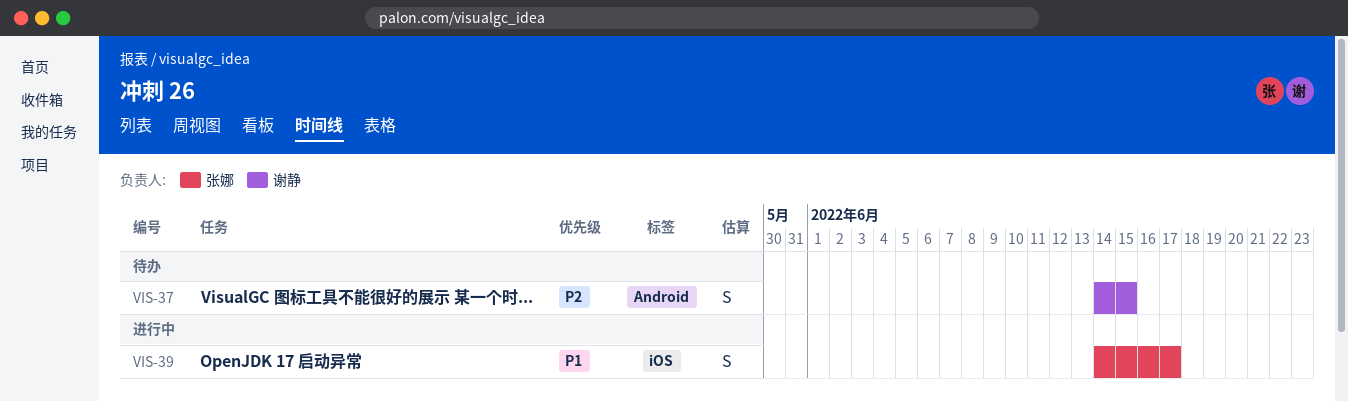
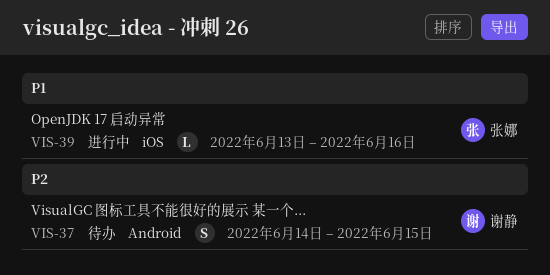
VIS-39, estimate: S -> L
VIS-39, start: Jun 14 -> Jun 13
VIS-39, due: Jun 17 -> Jun 16

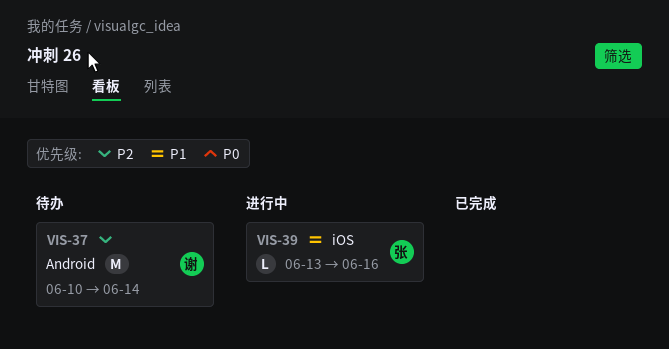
VIS-37, estimate: S -> M
VIS-37, start: Jun 14 -> Jun 10
VIS-37, due: Jun 15 -> Jun 14

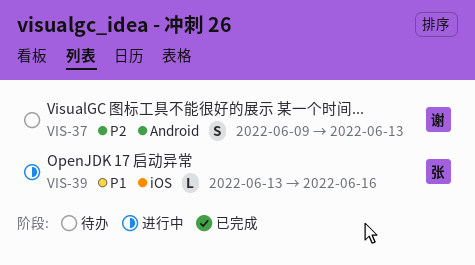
VIS-37, estimate: M -> S
VIS-37, start: Jun 10 -> Jun 9
VIS-37, due: Jun 14 -> Jun 13

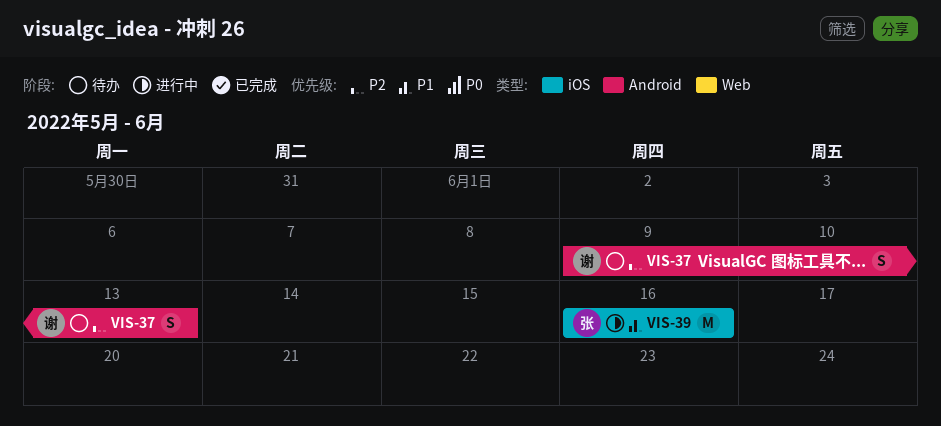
VIS-39, estimate: L -> M
VIS-39, start: Jun 13 -> Jun 16

